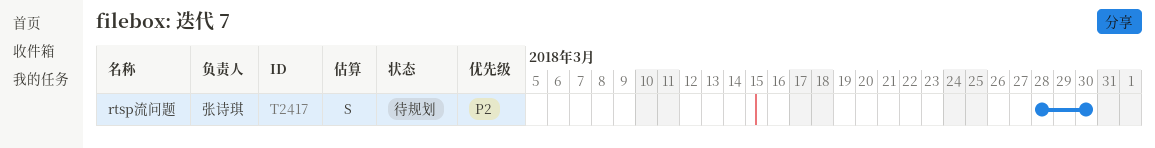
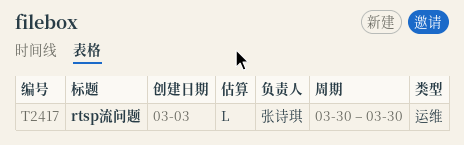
T2417, estimate: S -> L
T2417, start: Mar 28 -> Mar 30

